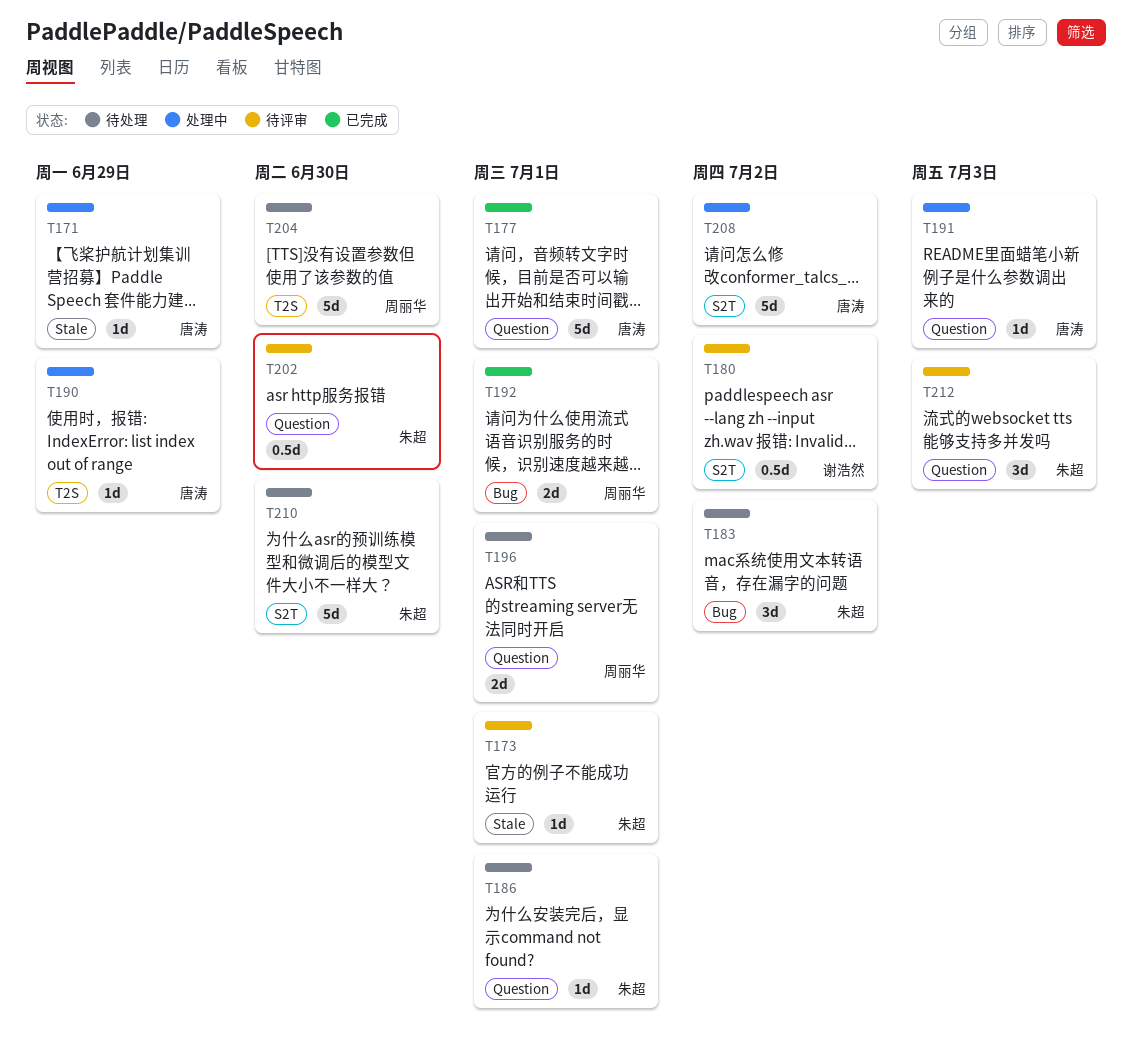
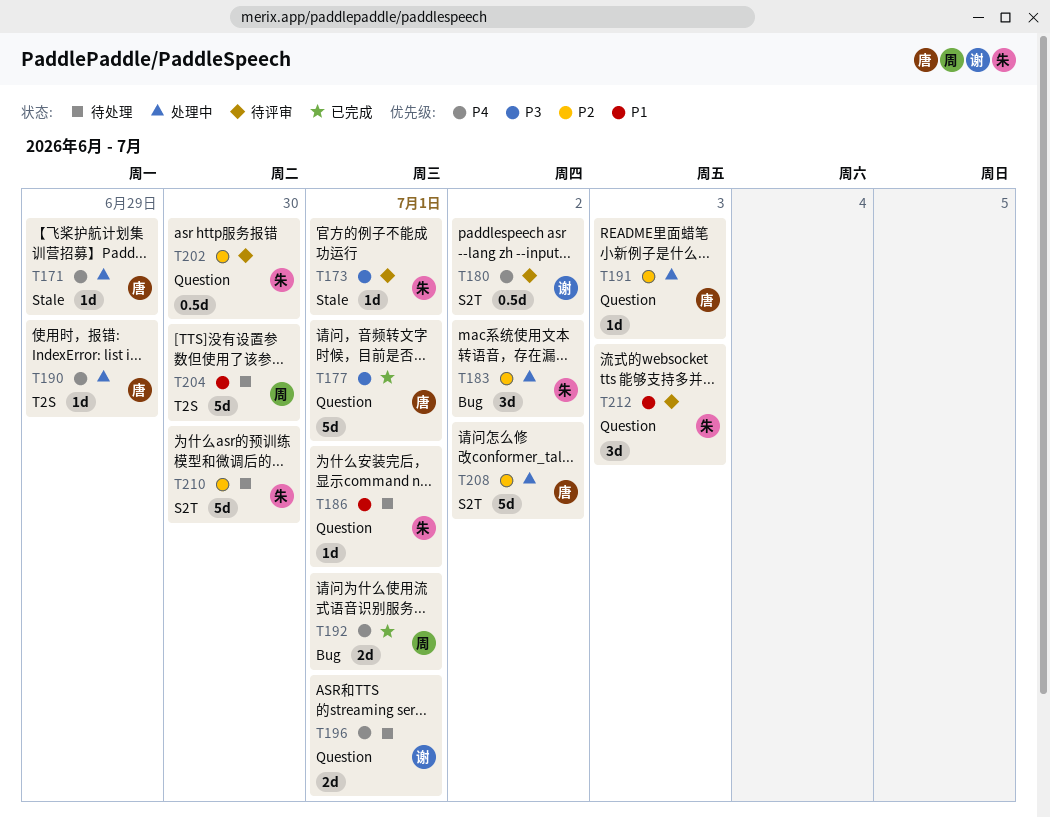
T183, status: 待处理 -> 处理中
T196, owner: 周丽华 -> 谢浩然

